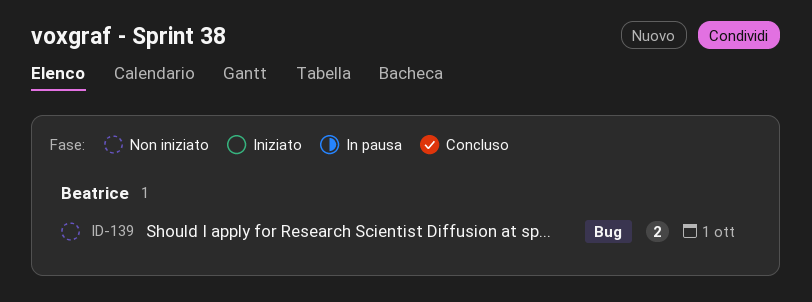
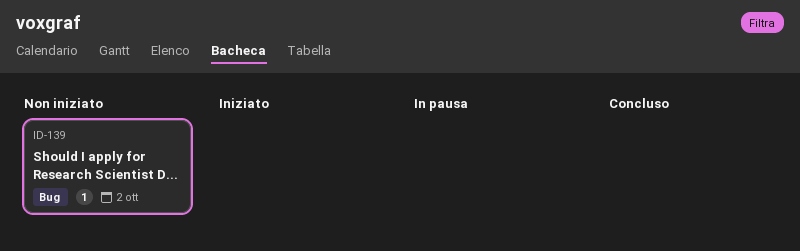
ID-139, estimate: 2 -> 1
ID-139, due: Oct 1 -> Oct 2

